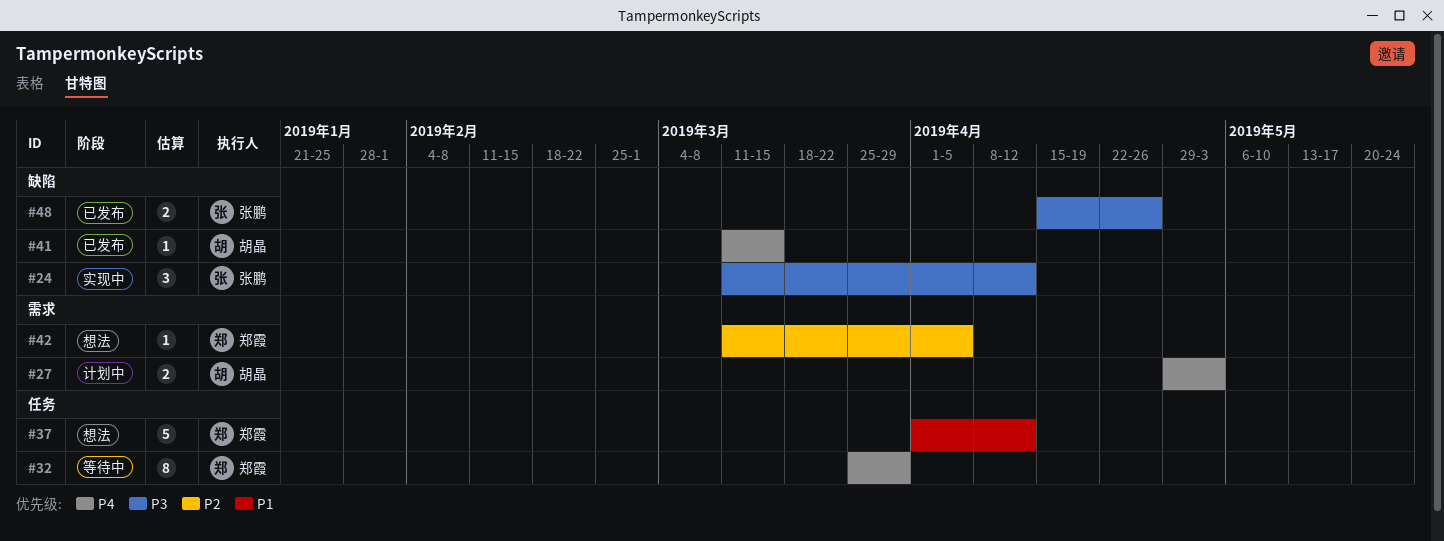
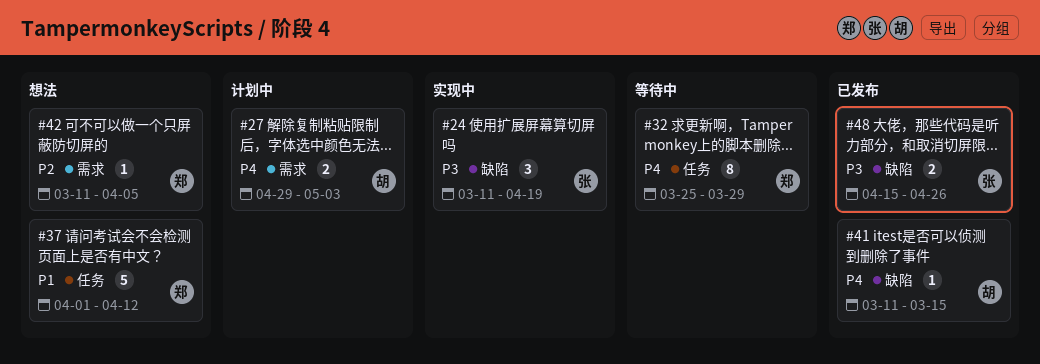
#24, due: Apr 12 -> Apr 19

